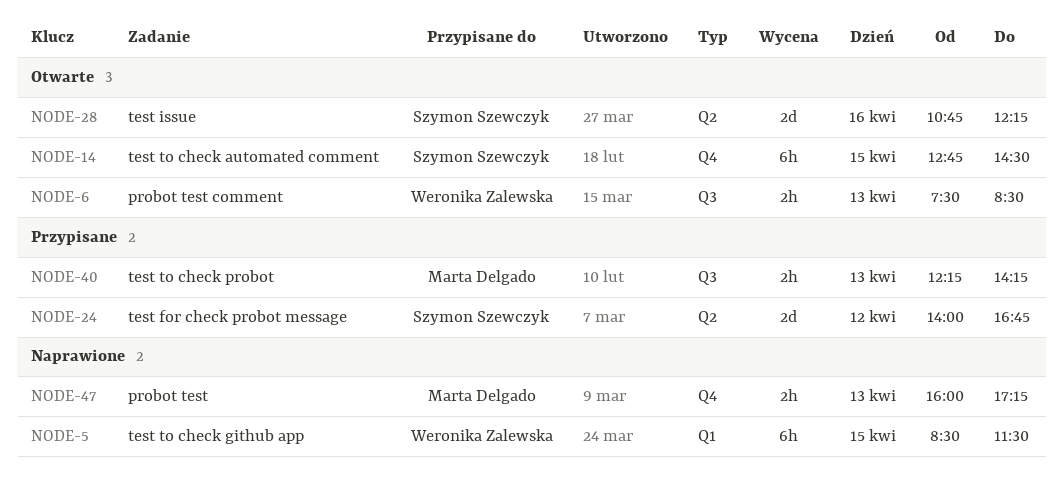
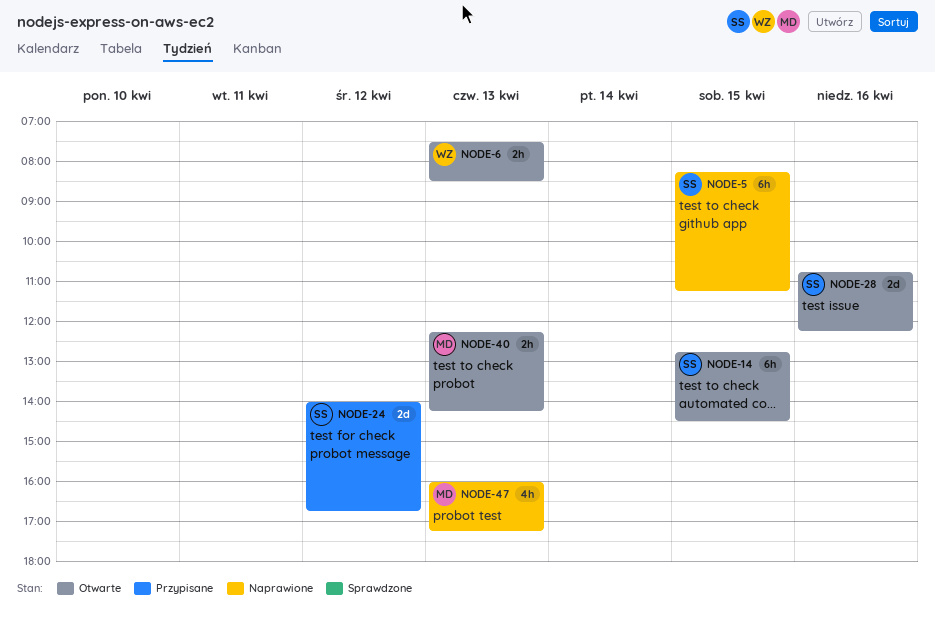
NODE-5, owner: Weronika Zalewska -> Szymon Szewczyk
NODE-5, begins: 08:30 -> 08:15
NODE-5, ends: 11:30 -> 11:15
NODE-40, status: Przypisane -> Otwarte
NODE-47, estimate: 2h -> 4h

